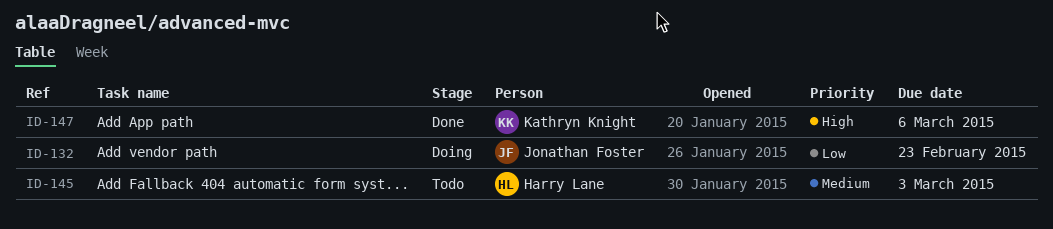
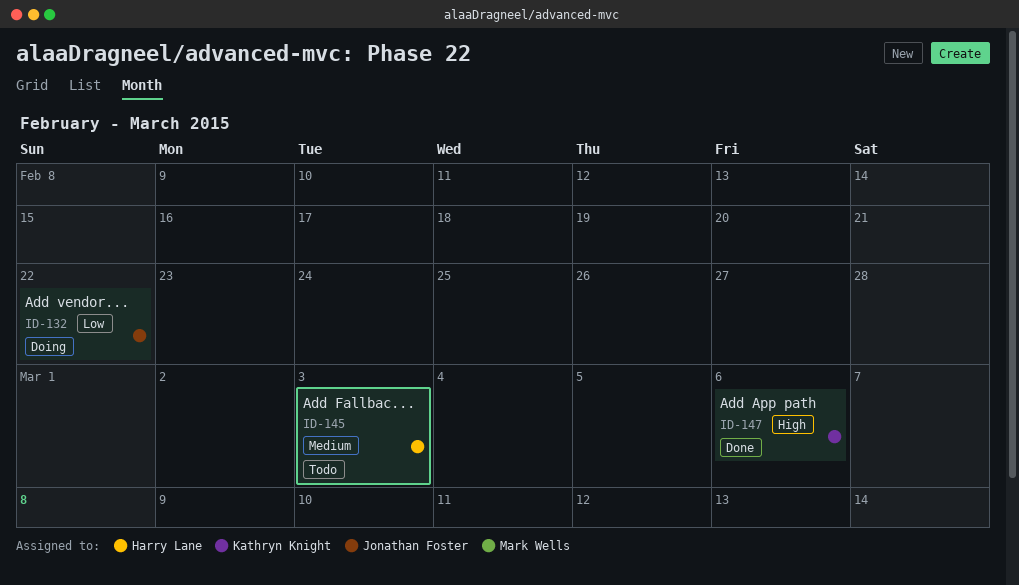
ID-132, due: Feb 23 -> Feb 22

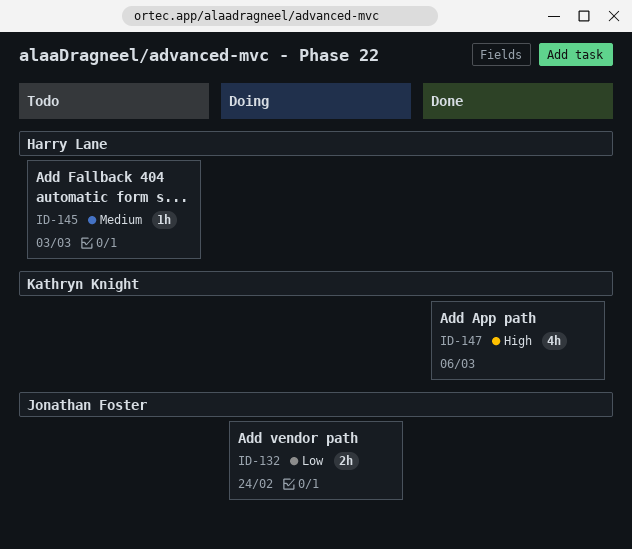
ID-132, due: Feb 22 -> Feb 24

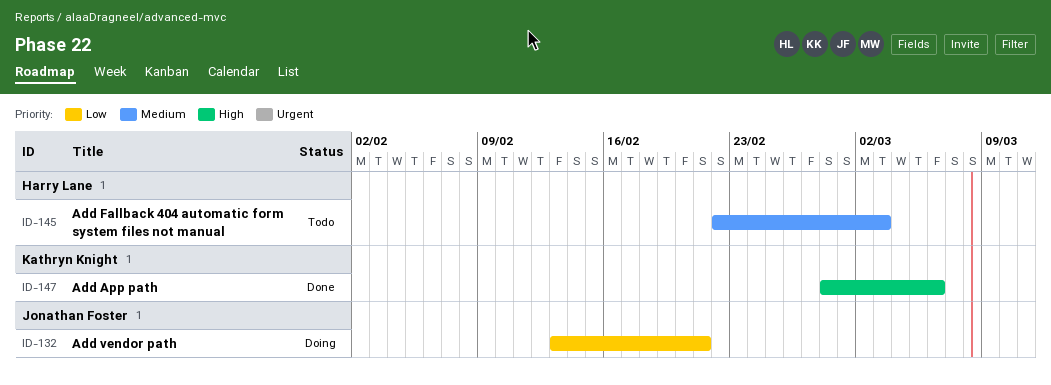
ID-132, due: Feb 24 -> Feb 21

